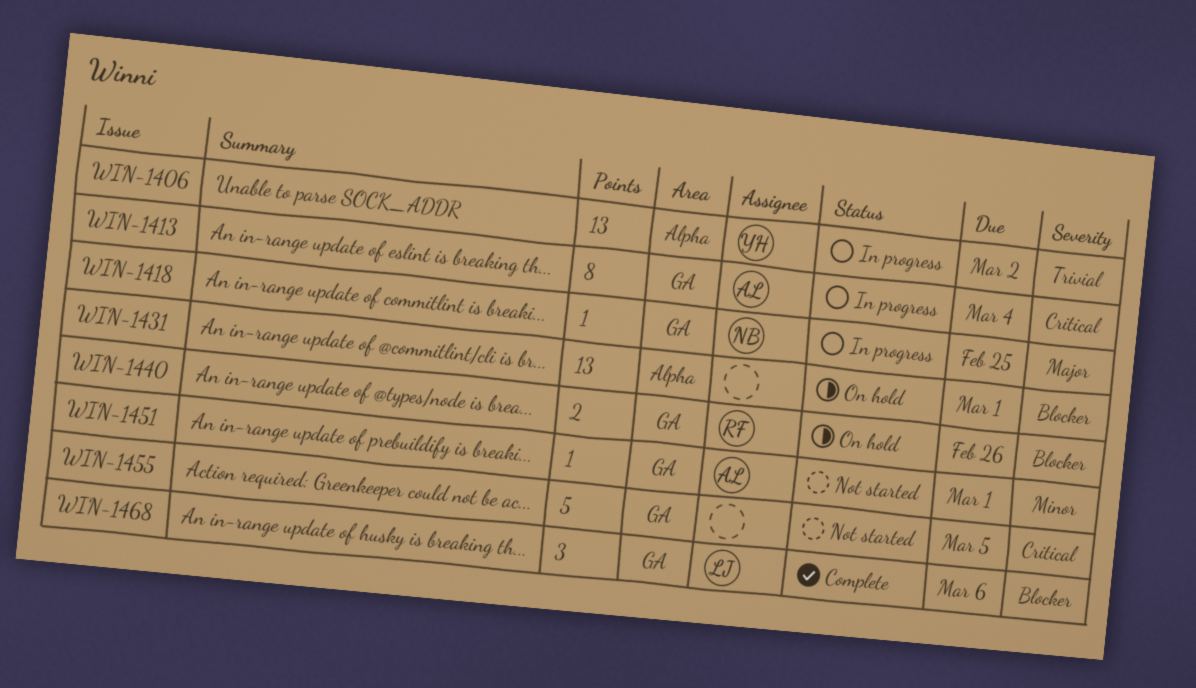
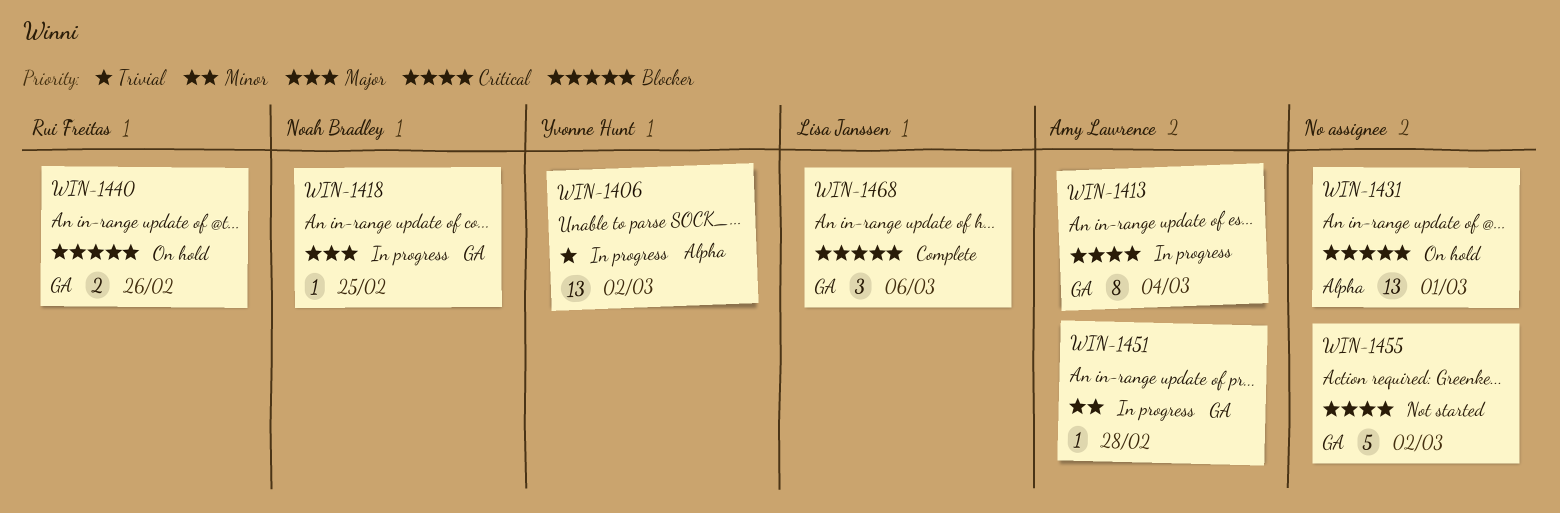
WIN-1451, status: Not started -> In progress
WIN-1451, due: Mar 1 -> Feb 28
WIN-1455, due: Mar 5 -> Mar 2

